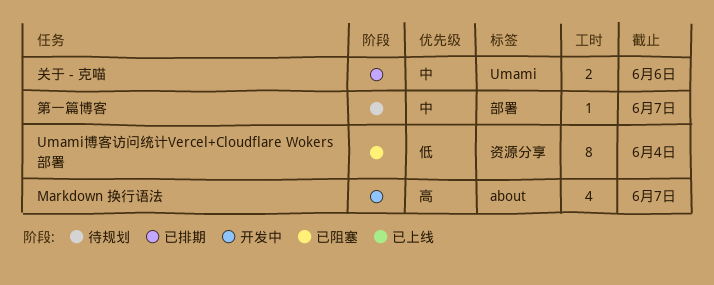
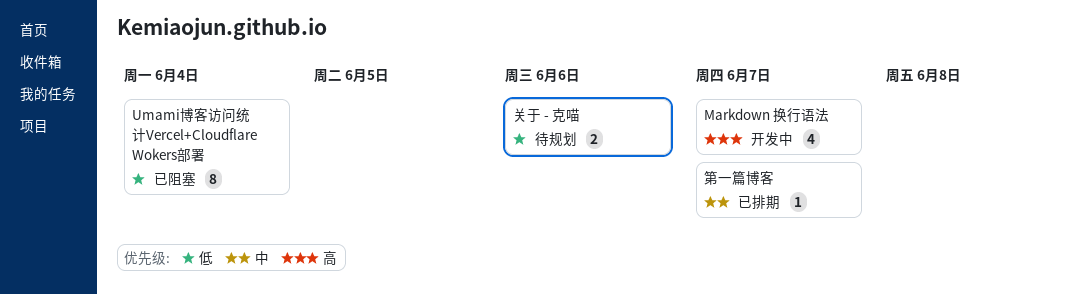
关于 - 克喵, status: 已排期 -> 待规划
关于 - 克喵, priority: 中 -> 低
第一篇博客, status: 待规划 -> 已排期

